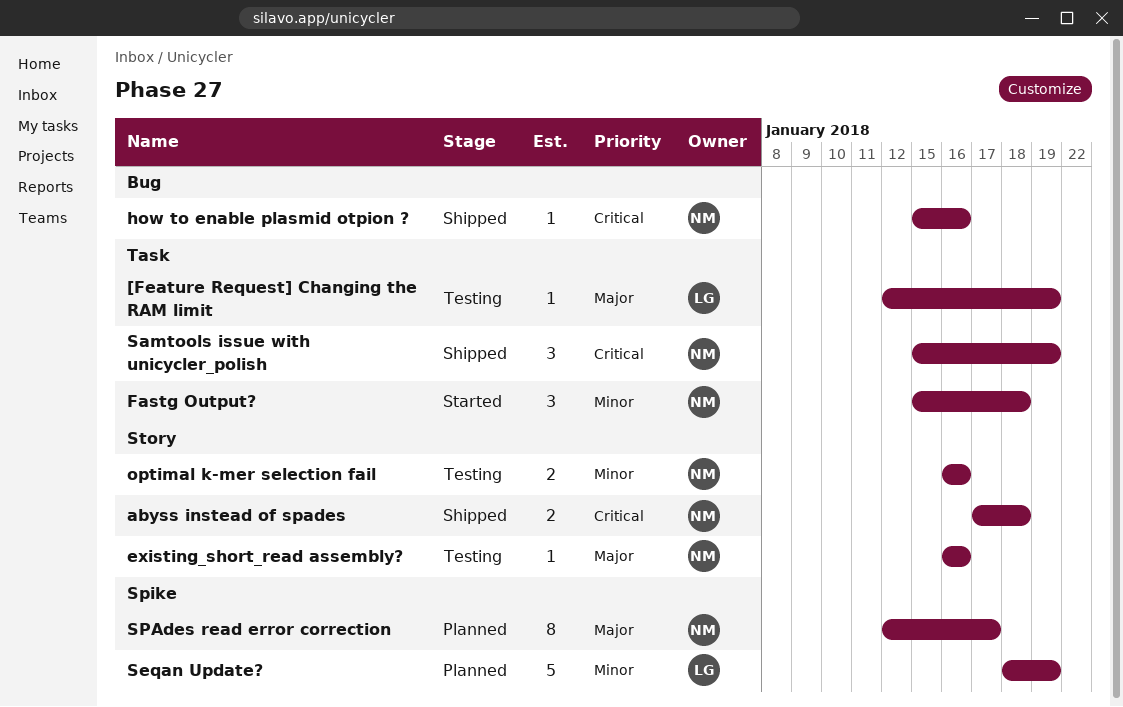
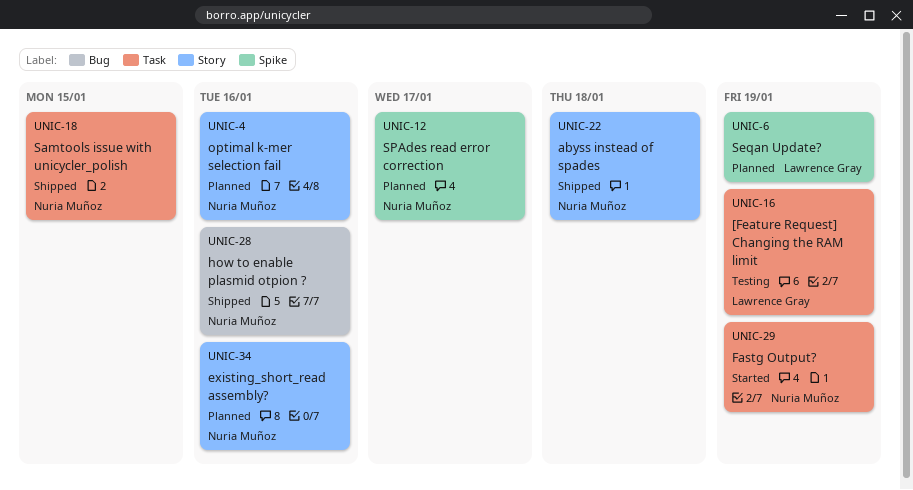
existing_short_read assembly?, status: Testing -> Planned
Fastg Output?, due: Jan 18 -> Jan 19
optimal k-mer selection fail, status: Testing -> Planned
Samtools issue with unicycler_polish, due: Jan 19 -> Jan 15

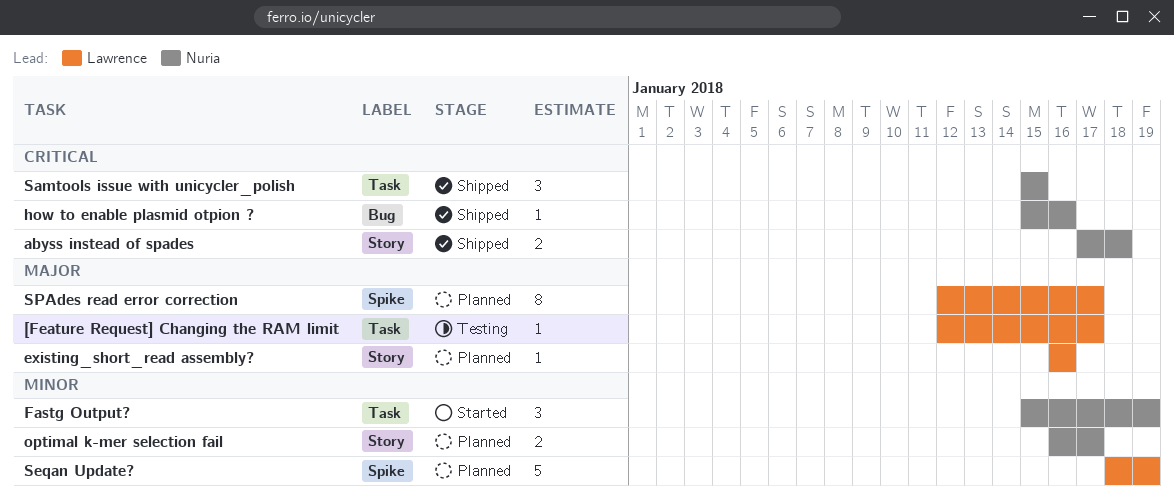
[Feature Request] Changing the RAM limit, due: Jan 19 -> Jan 17
existing_short_read assembly?, owner: Nuria Muñoz -> Lawrence Gray
optimal k-mer selection fail, due: Jan 16 -> Jan 17
SPAdes read error correction, owner: Nuria Muñoz -> Lawrence Gray

